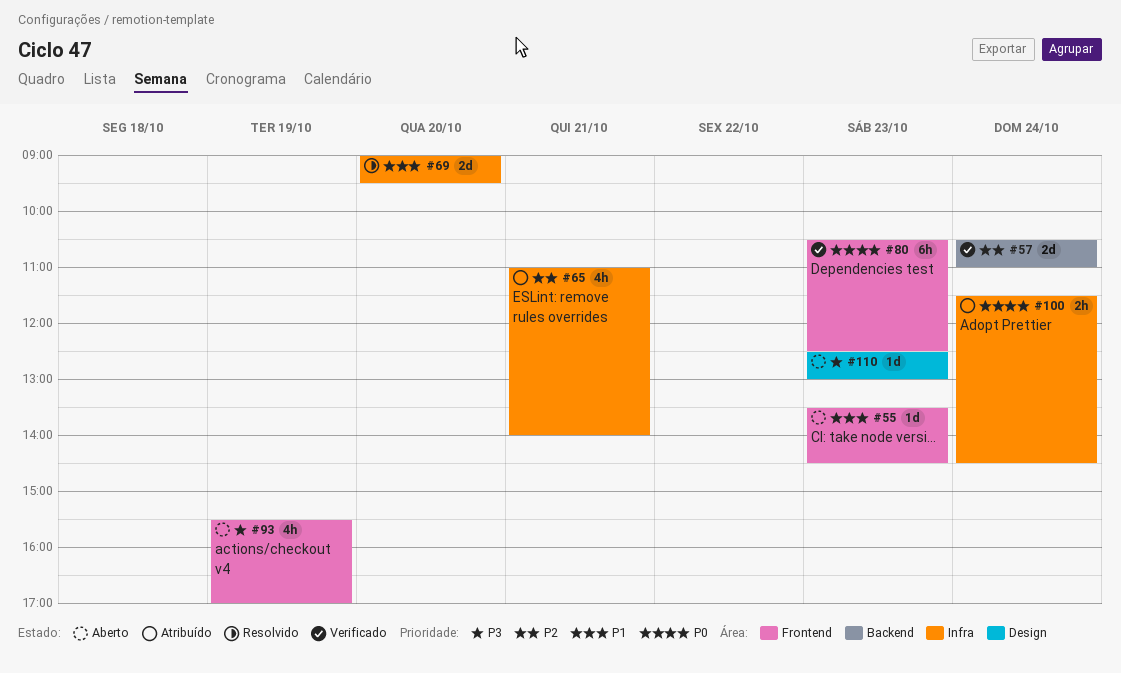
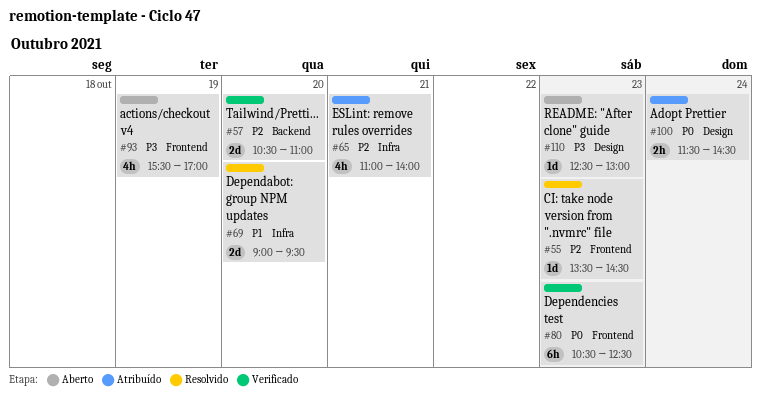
#55, status: Aberto -> Resolvido
#55, priority: P1 -> P2
#57, day: Oct 24 -> Oct 20
#100, label: Infra -> Design

